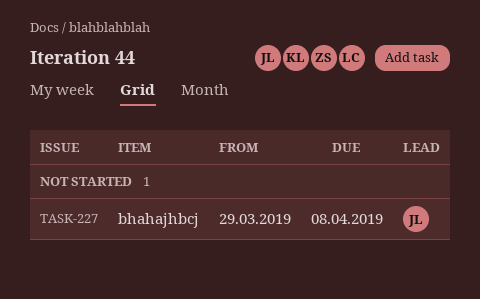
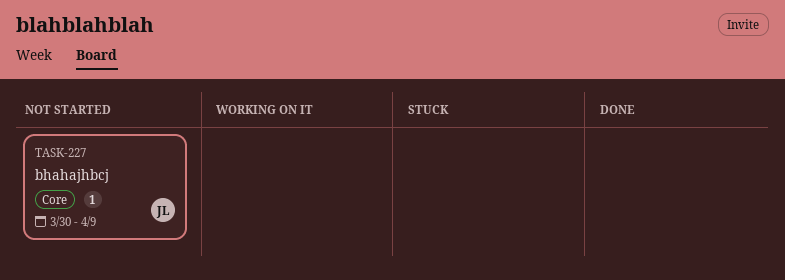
TASK-227, start: Mar 29 -> Mar 30
TASK-227, due: Apr 8 -> Apr 9

